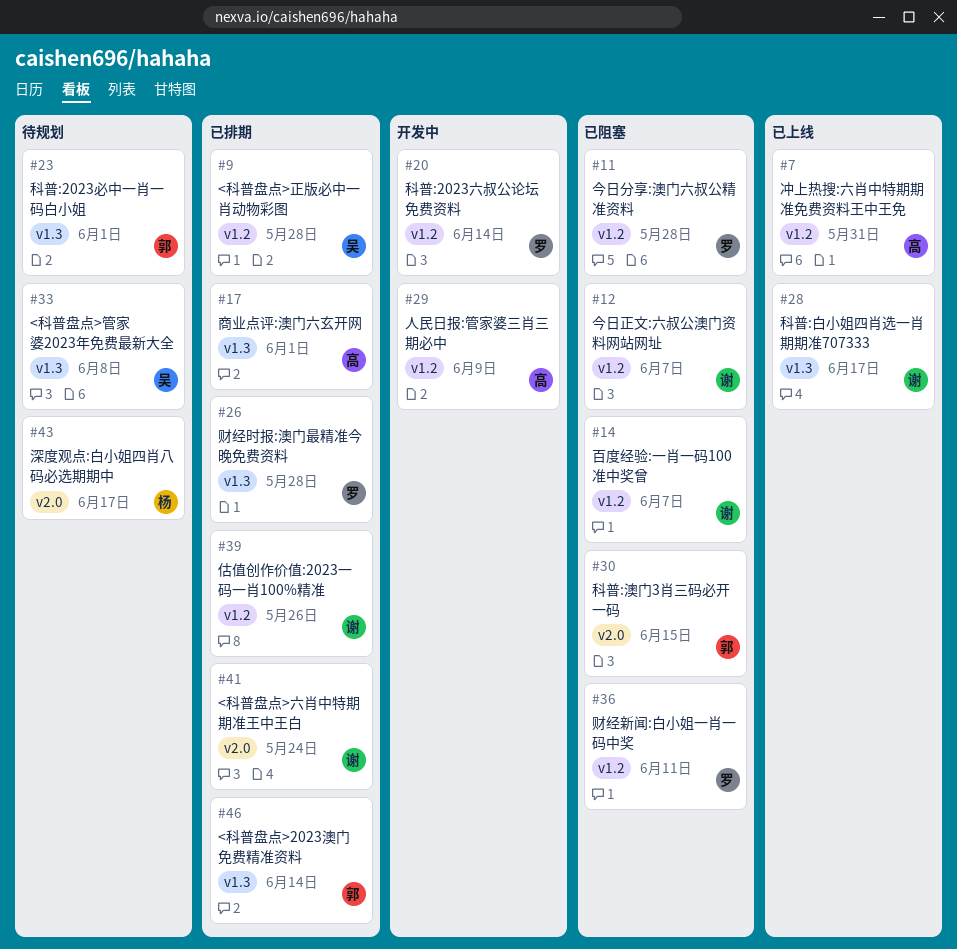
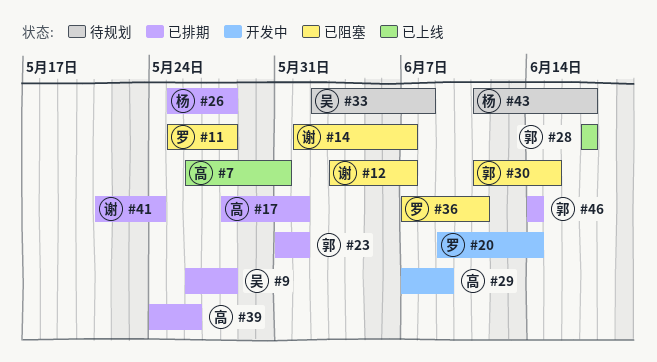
#23, status: 待规划 -> 已排期
#26, owner: 罗 -> 杨
#28, owner: 谢 -> 郭
#39, owner: 谢 -> 高

